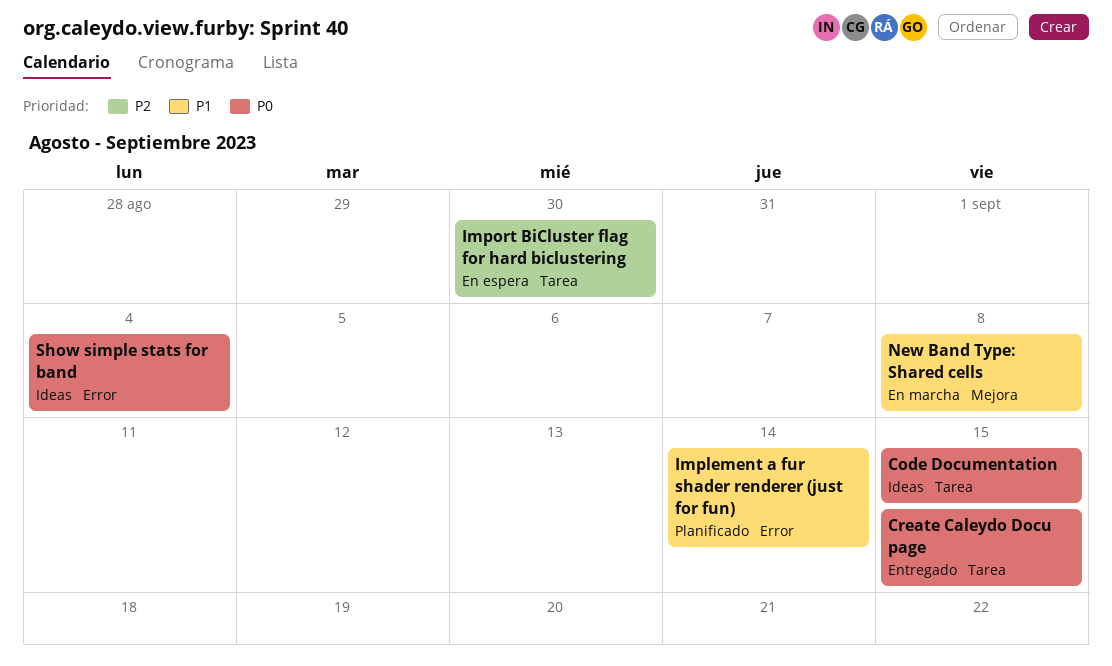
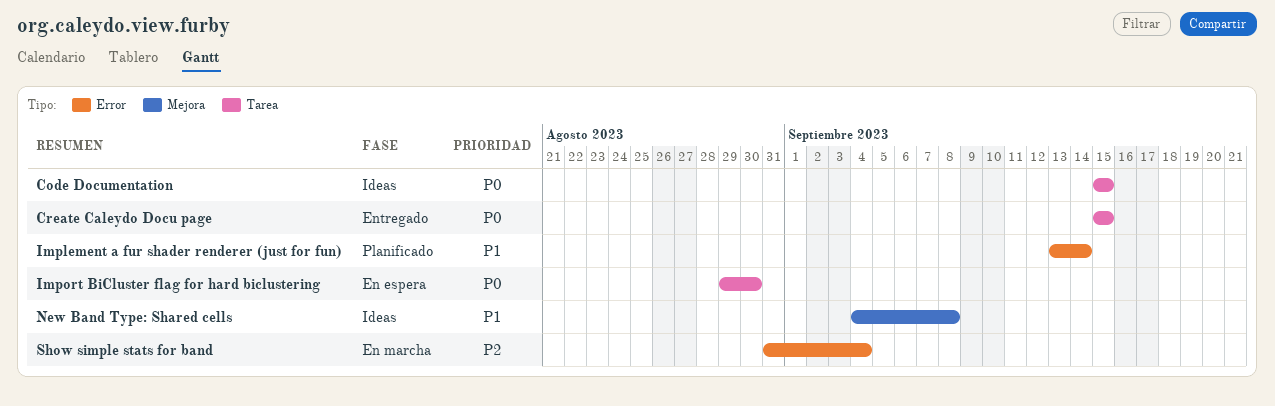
Import BiCluster flag for hard biclustering, priority: P2 -> P0
New Band Type: Shared cells, status: En marcha -> Ideas
Show simple stats for band, status: Ideas -> En marcha
Show simple stats for band, priority: P0 -> P2

